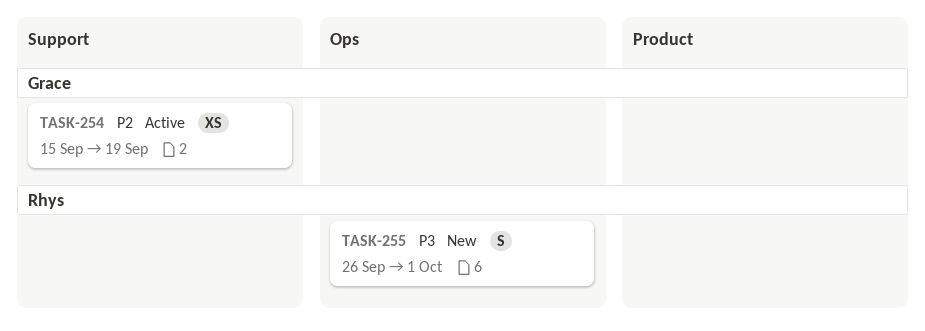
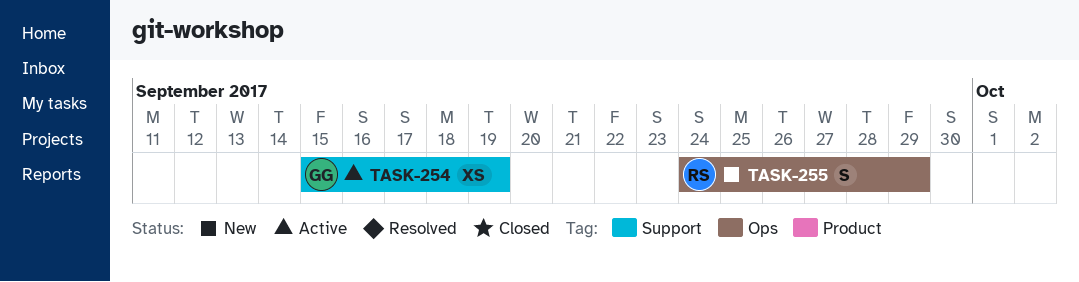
TASK-255, start: Sep 26 -> Sep 24
TASK-255, due: Oct 1 -> Sep 29

